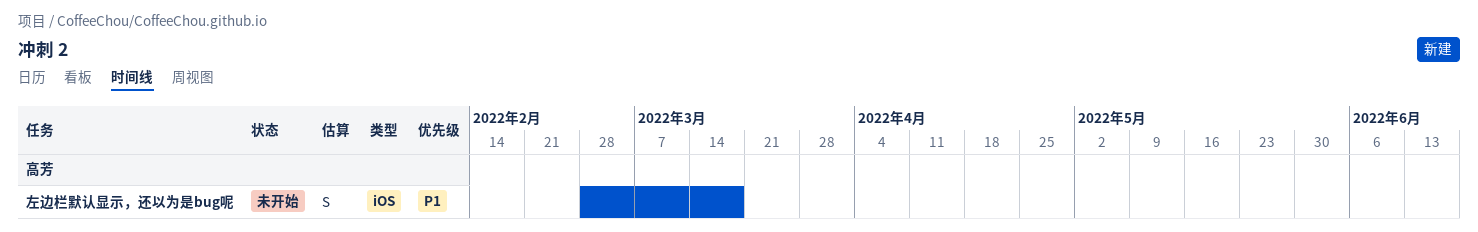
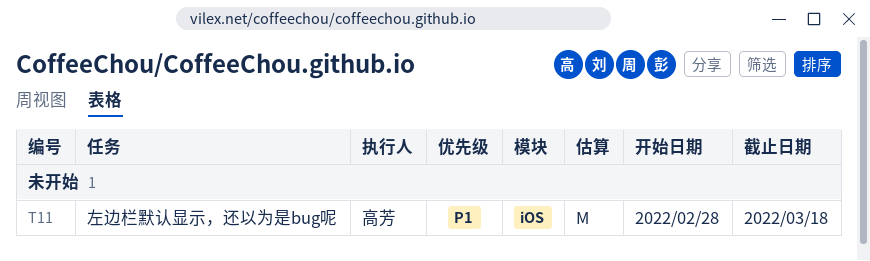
左边栏默认显示，还以为是bug呢, estimate: S -> M

